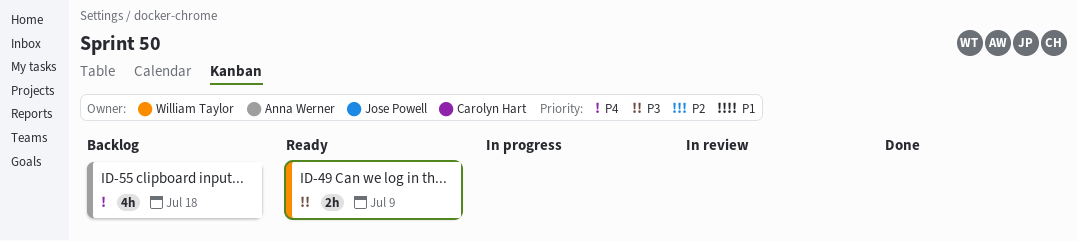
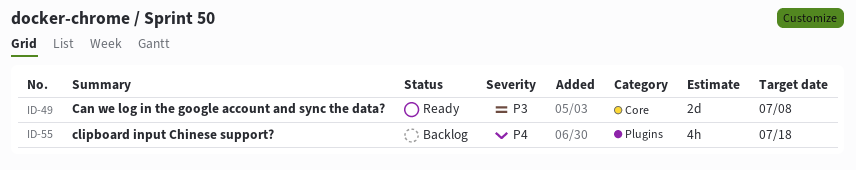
ID-49, estimate: 2h -> 2d
ID-49, due: Jul 9 -> Jul 8

